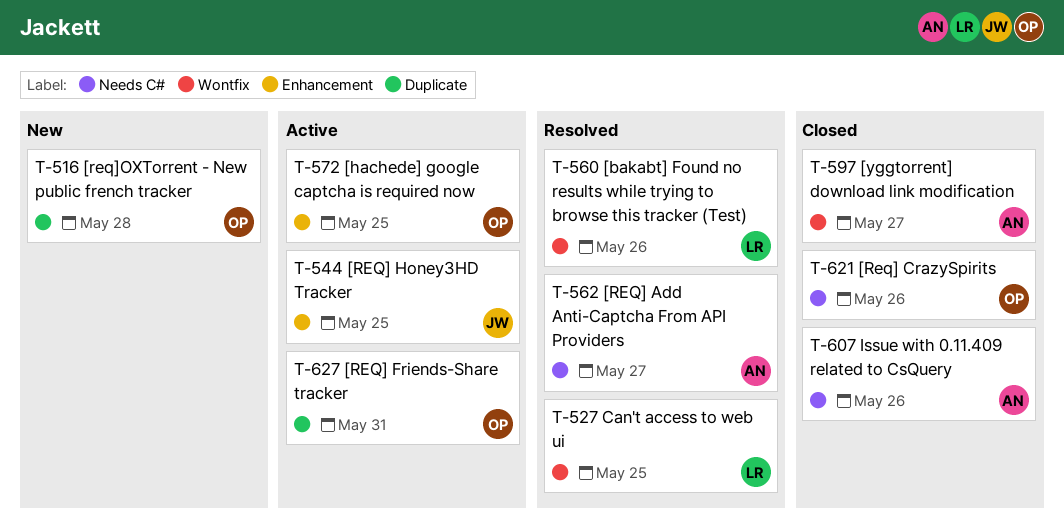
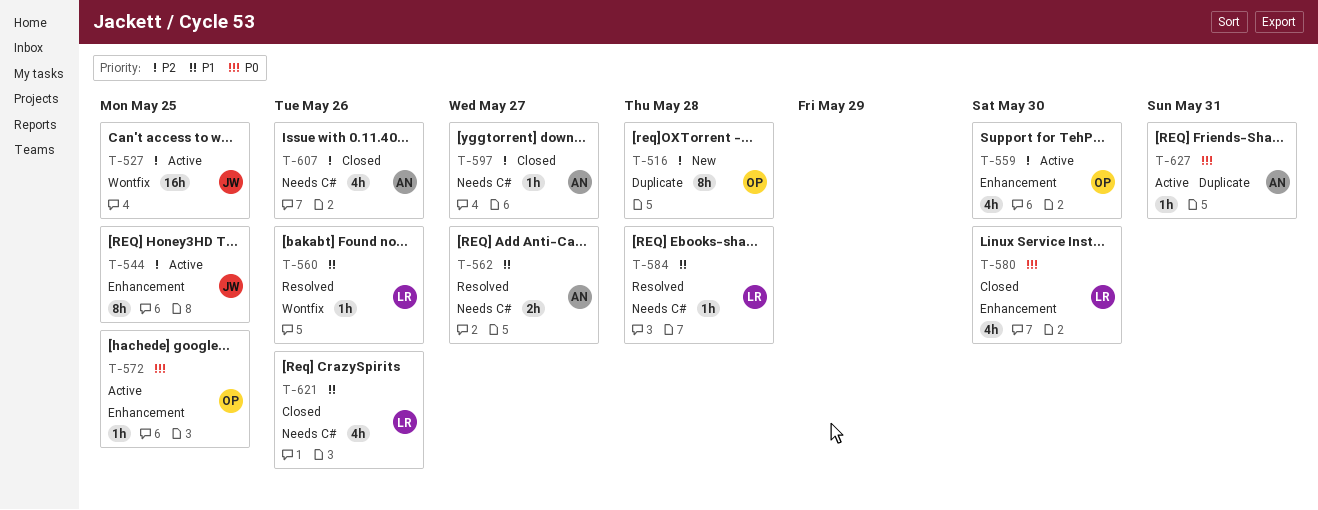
T-527, status: Resolved -> Active
T-527, owner: LR -> JW
T-559: none -> present
T-580: none -> present
T-584: none -> present
T-597, label: Wontfix -> Needs C#
T-621, owner: OP -> LR
T-627, owner: OP -> AN

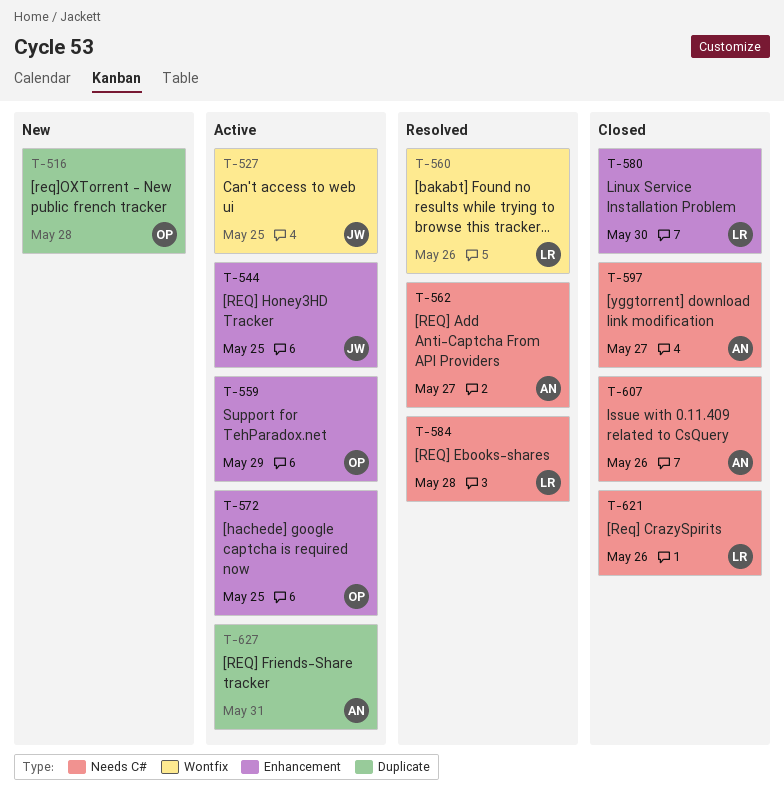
T-559, due: May 30 -> May 29

